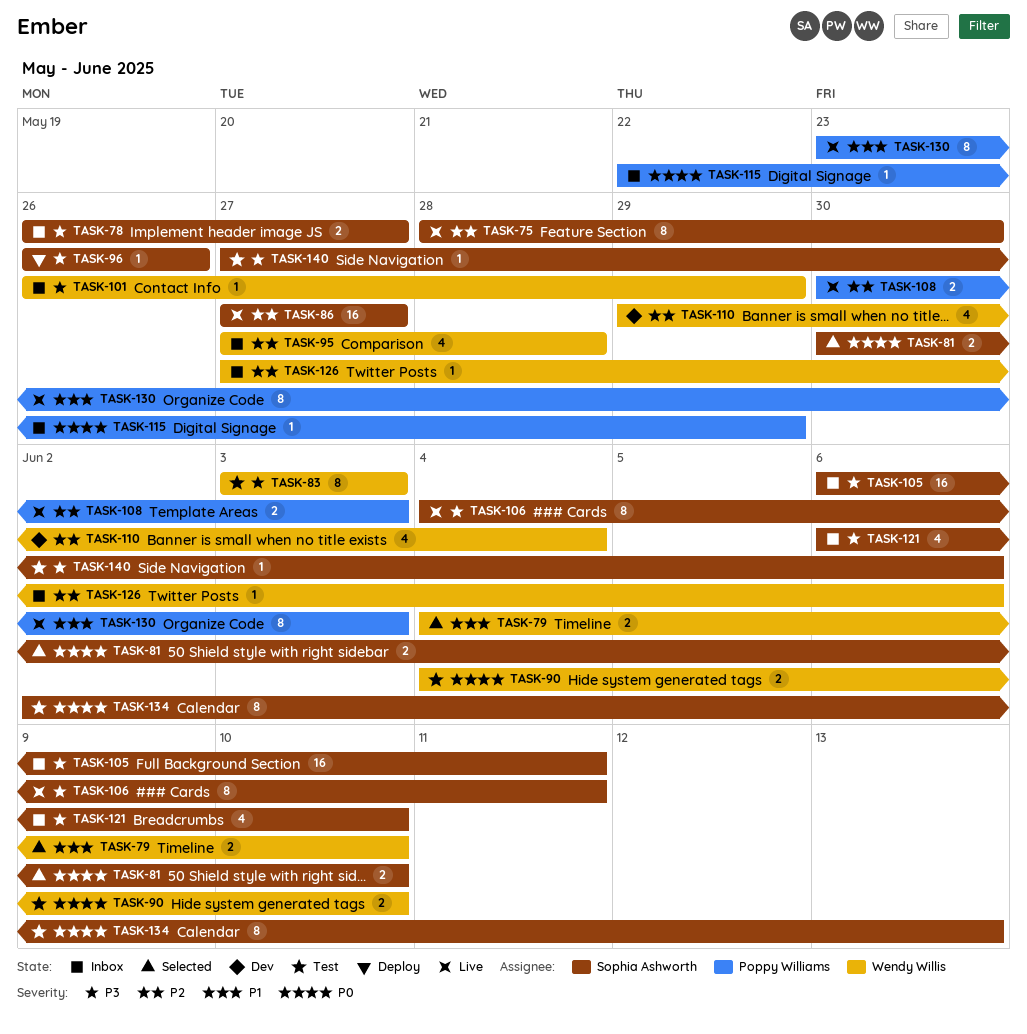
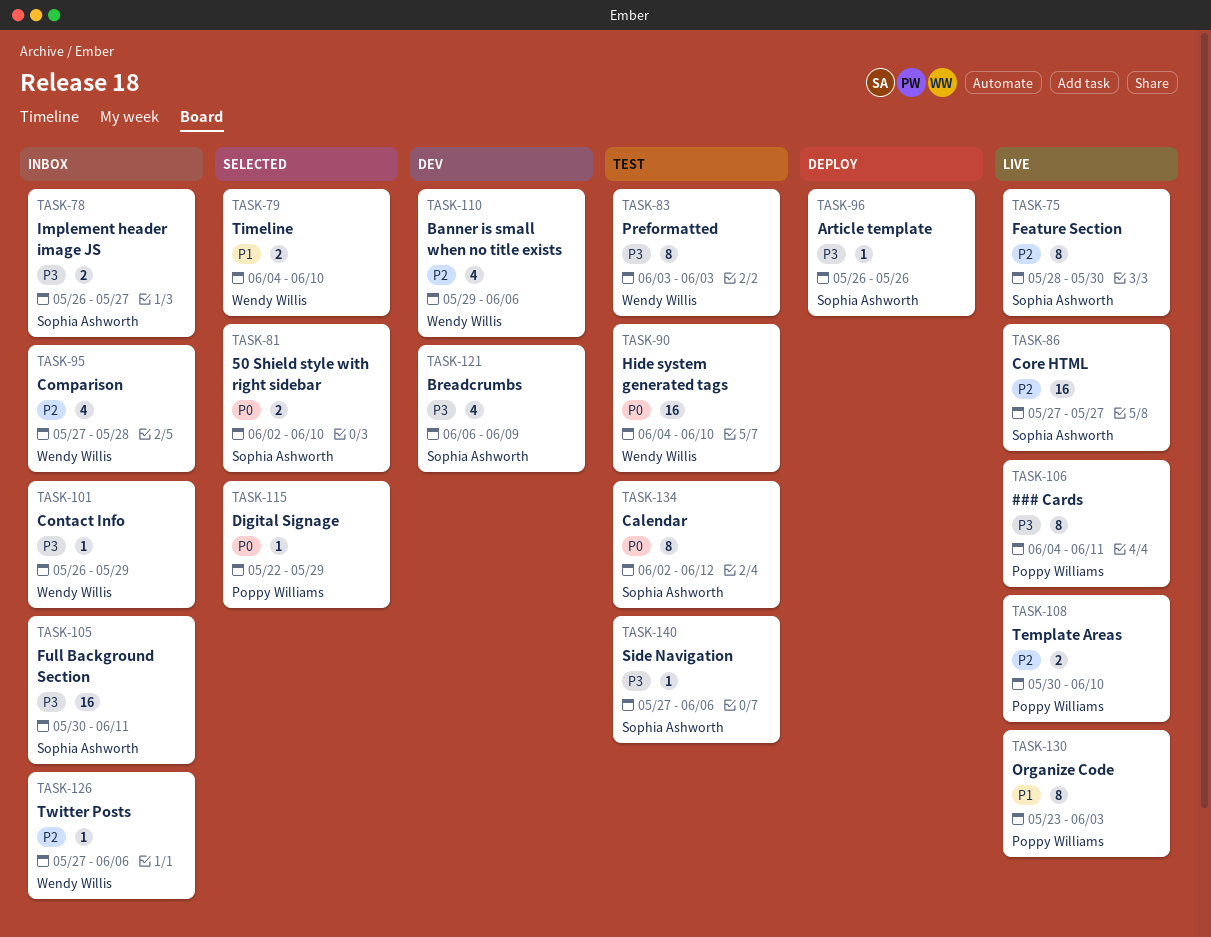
TASK-81, start: May 30 -> Jun 2
TASK-90, estimate: 2 -> 16
TASK-105, start: Jun 6 -> May 30
TASK-106, owner: Sophia Ashworth -> Poppy Williams
TASK-108, due: Jun 3 -> Jun 10
TASK-110, due: Jun 4 -> Jun 6
TASK-115, status: Inbox -> Selected
TASK-121, status: Inbox -> Dev
TASK-121, due: Jun 10 -> Jun 9
TASK-134, due: Jun 13 -> Jun 12

